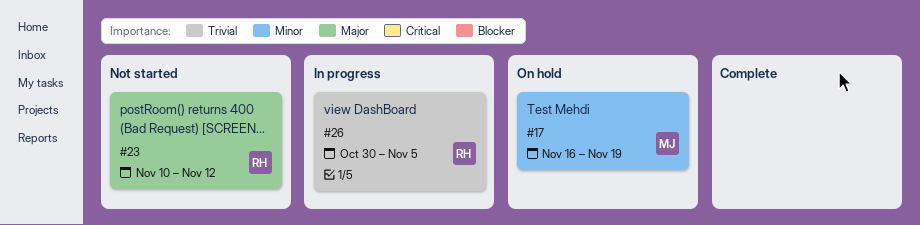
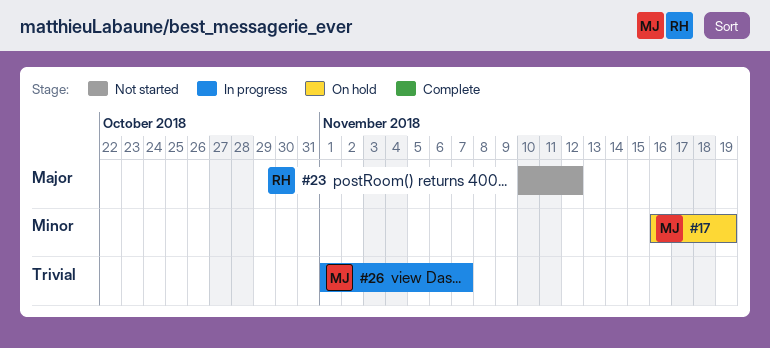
#26, owner: RH -> MJ
#26, start: Oct 30 -> Nov 1
#26, due: Nov 5 -> Nov 7

